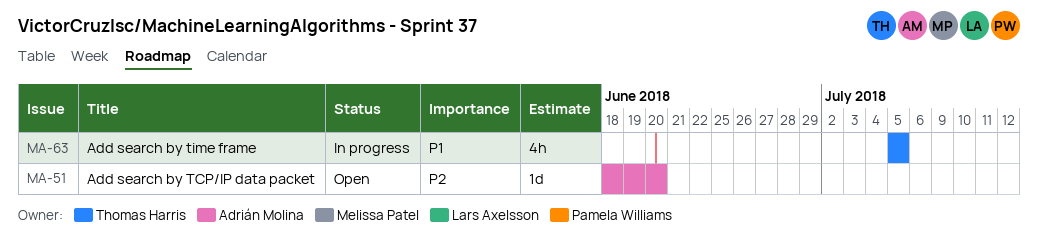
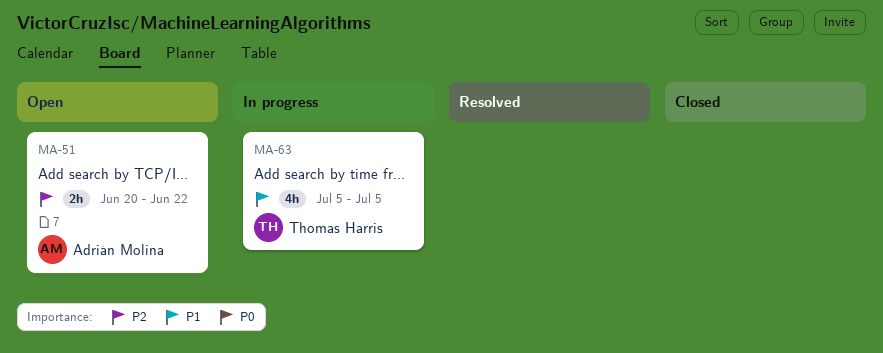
MA-51, estimate: 1d -> 2h
MA-51, start: Jun 18 -> Jun 20
MA-51, due: Jun 20 -> Jun 22

